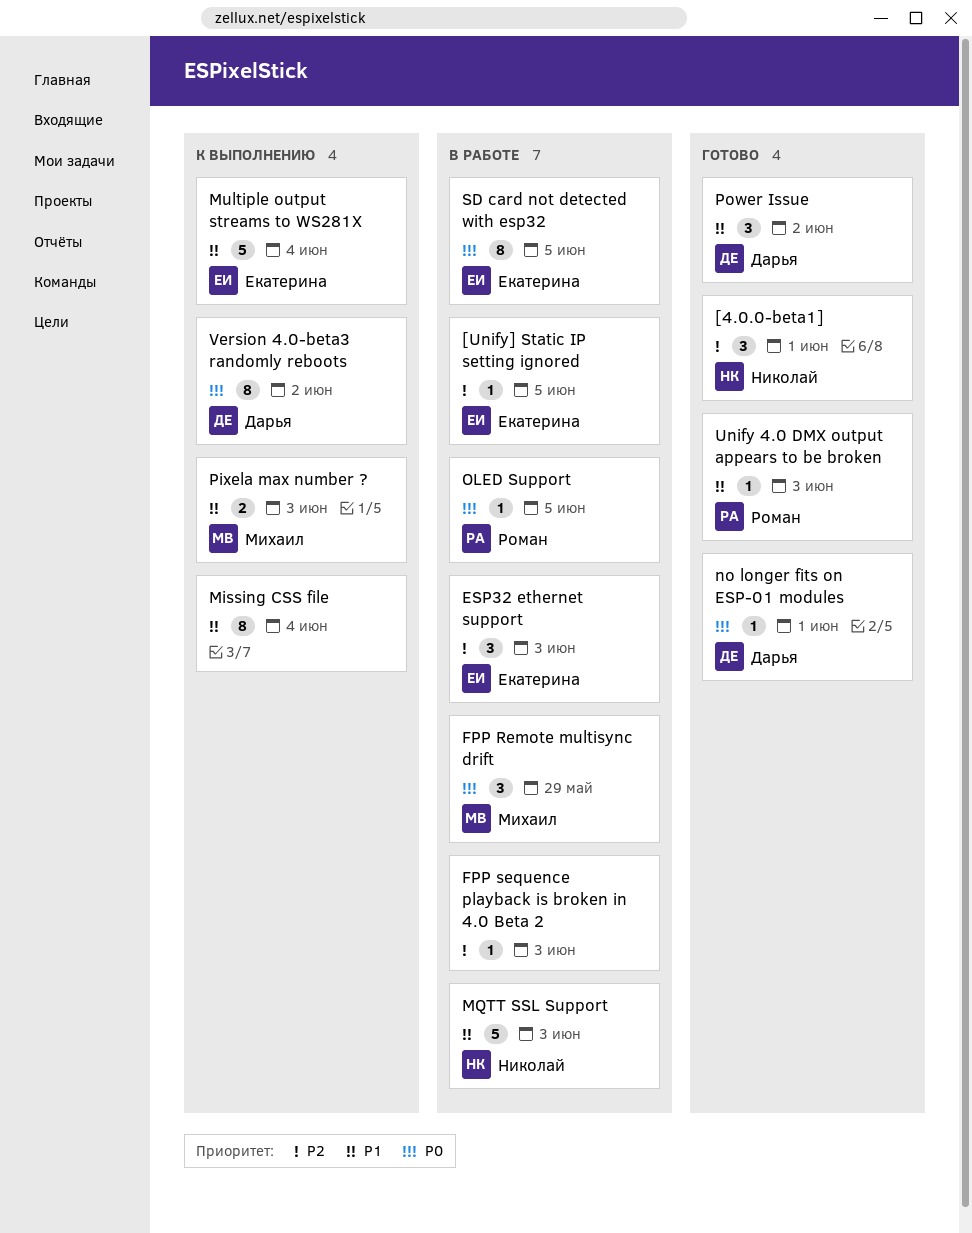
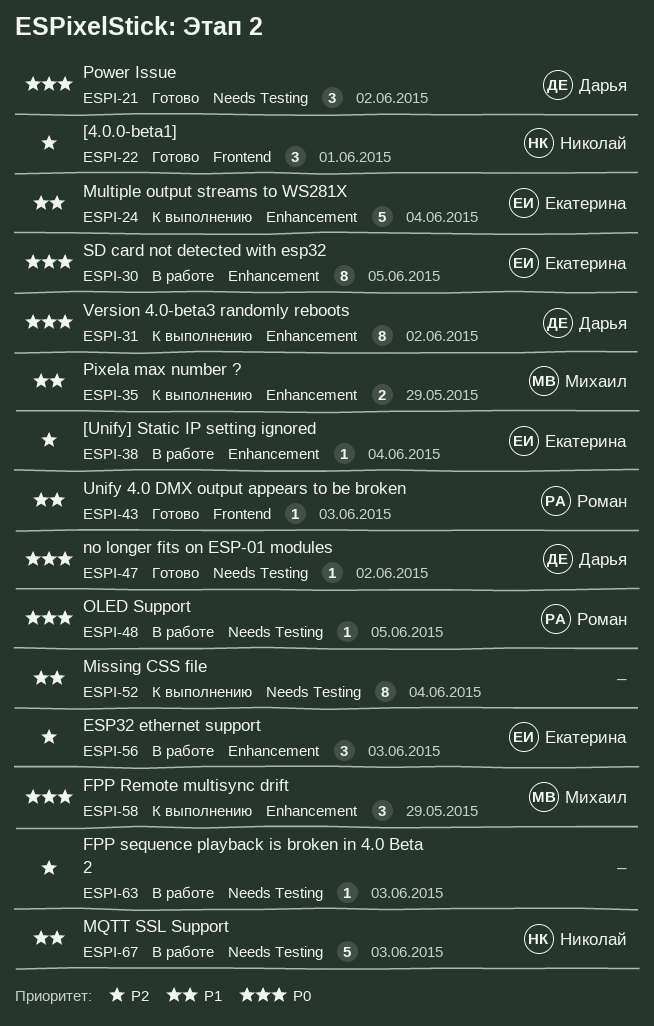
[Unify] Static IP setting ignored, due: Jun 5 -> Jun 4
FPP Remote multisync drift, status: В работе -> К выполнению
no longer fits on ESP-01 modules, due: Jun 1 -> Jun 2
Pixela max number ?, due: Jun 3 -> May 29
Power Issue, priority: P1 -> P0

